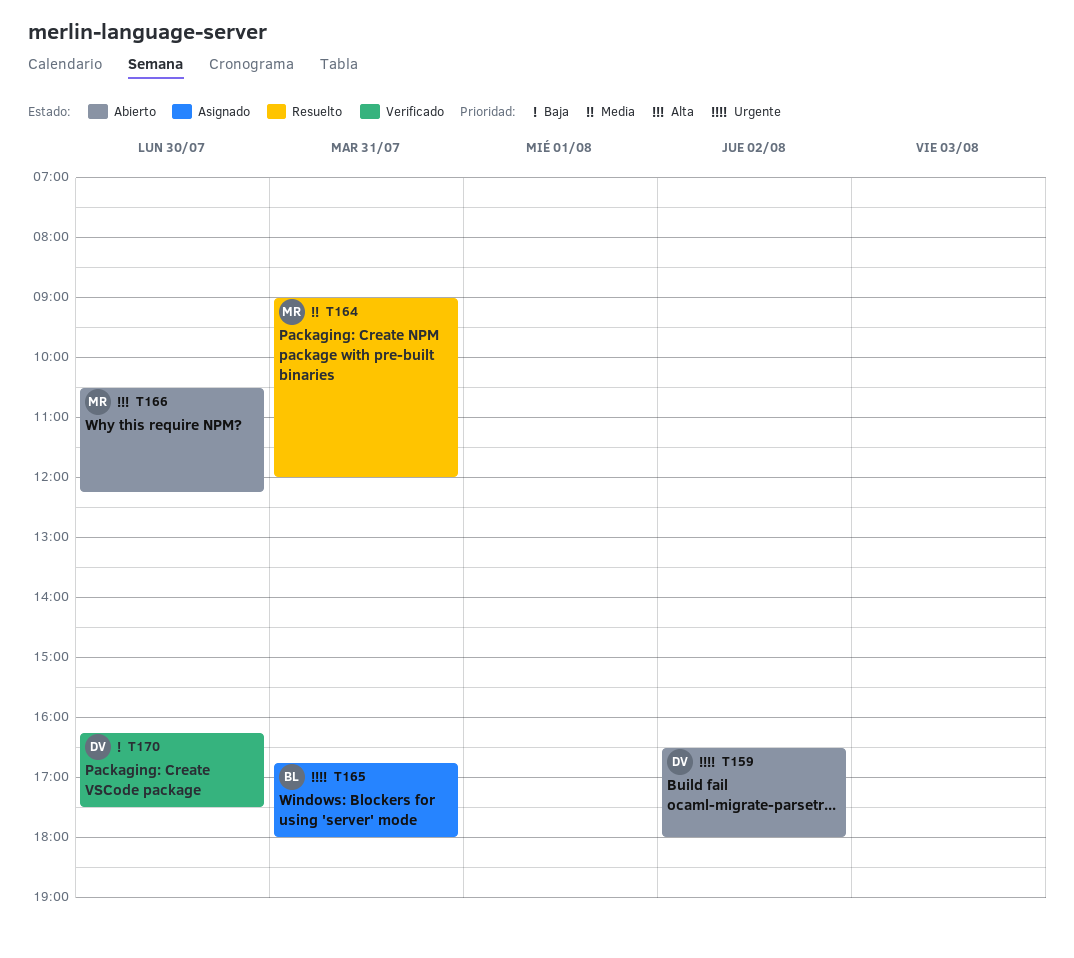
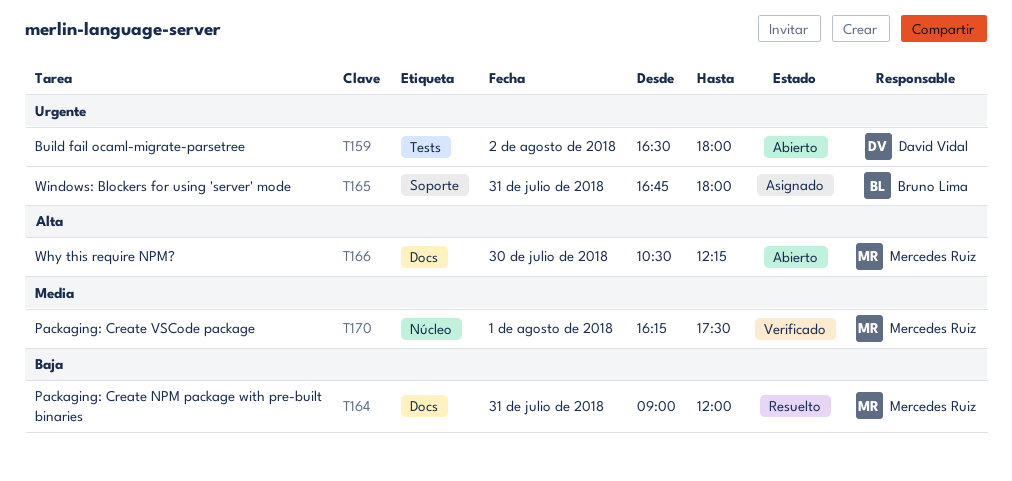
T164, priority: Media -> Baja
T170, owner: David Vidal -> Mercedes Ruiz
T170, priority: Baja -> Media
T170, day: Jul 30 -> Aug 1

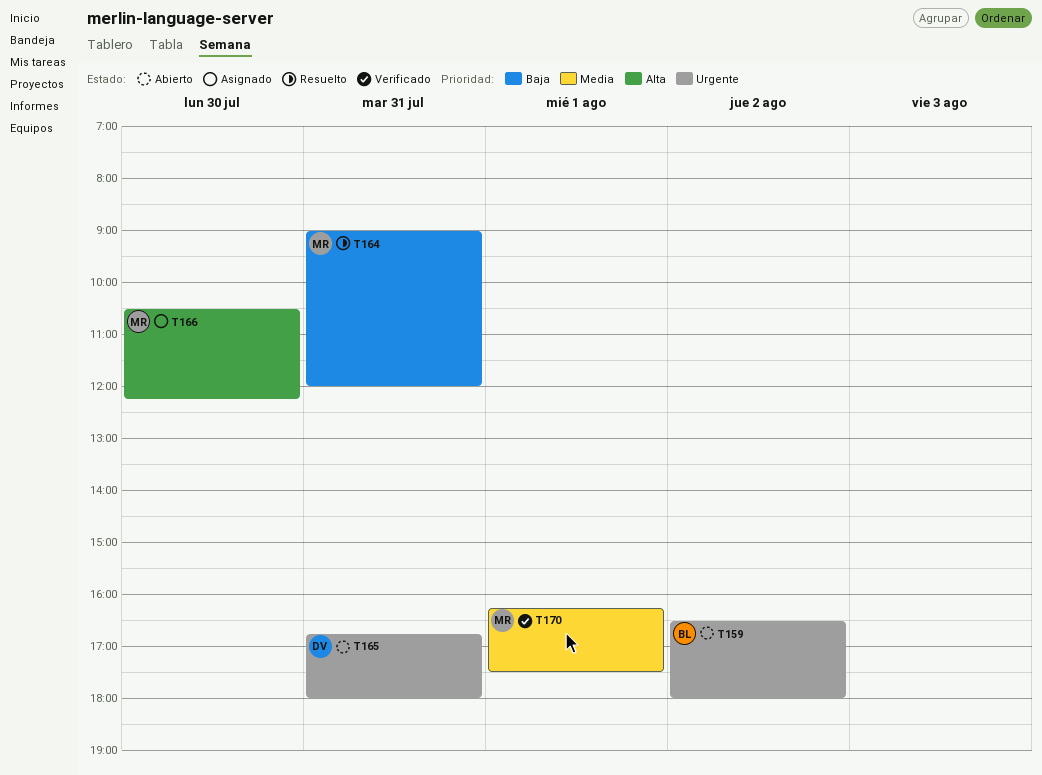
T159, owner: David Vidal -> Bruno Lima
T165, status: Asignado -> Abierto
T165, owner: Bruno Lima -> David Vidal
T166, status: Abierto -> Asignado

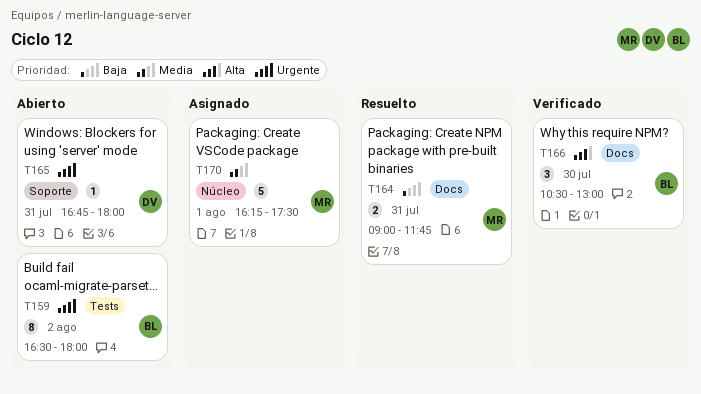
T164, ends: 12:00 -> 11:45
T166, status: Asignado -> Verificado
T166, owner: MR -> BL
T166, ends: 12:15 -> 13:00
T170, status: Verificado -> Asignado

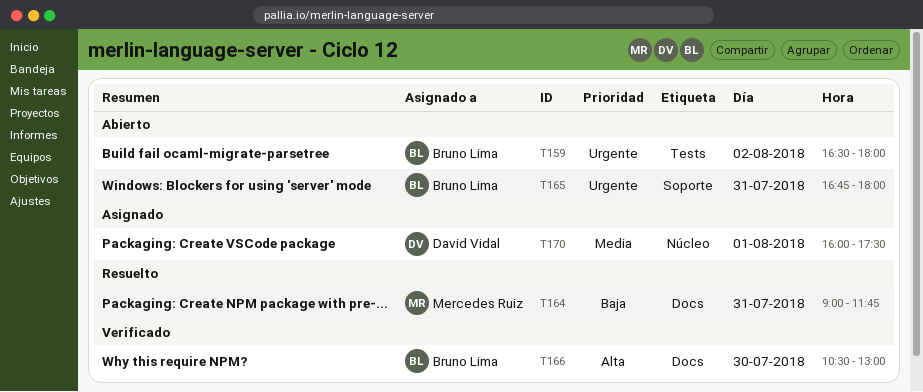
T165, owner: David Vidal -> Bruno Lima
T170, owner: Mercedes Ruiz -> David Vidal
T170, begins: 16:15 -> 16:00

